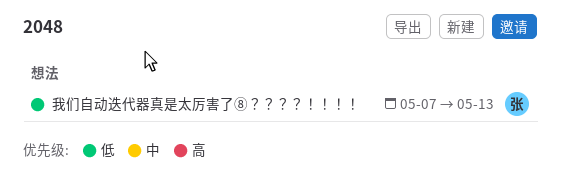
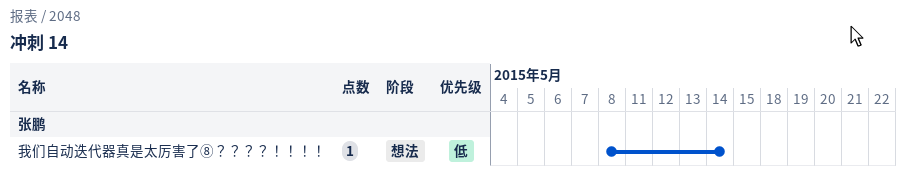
我们自动迭代器真是太厉害了⑧？？？？！！！！, start: May 7 -> May 8
我们自动迭代器真是太厉害了⑧？？？？！！！！, due: May 13 -> May 14

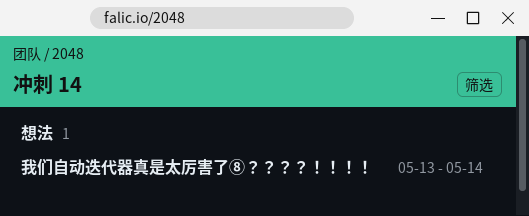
我们自动迭代器真是太厉害了⑧？？？？！！！！, start: May 8 -> May 13

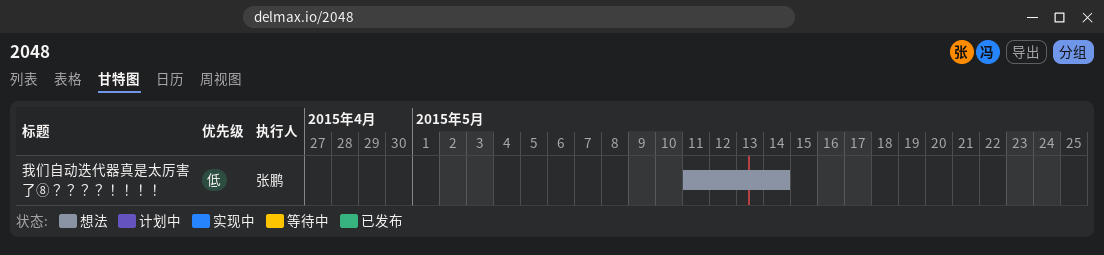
我们自动迭代器真是太厉害了⑧？？？？！！！！, start: May 13 -> May 11

